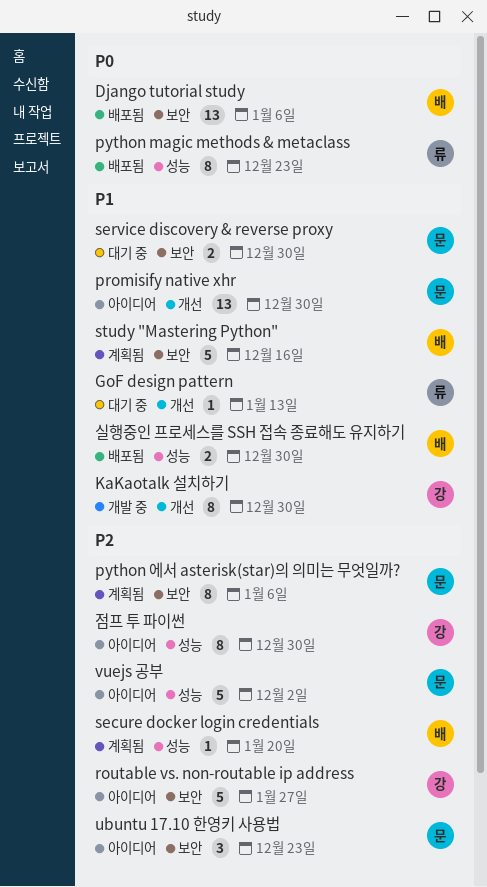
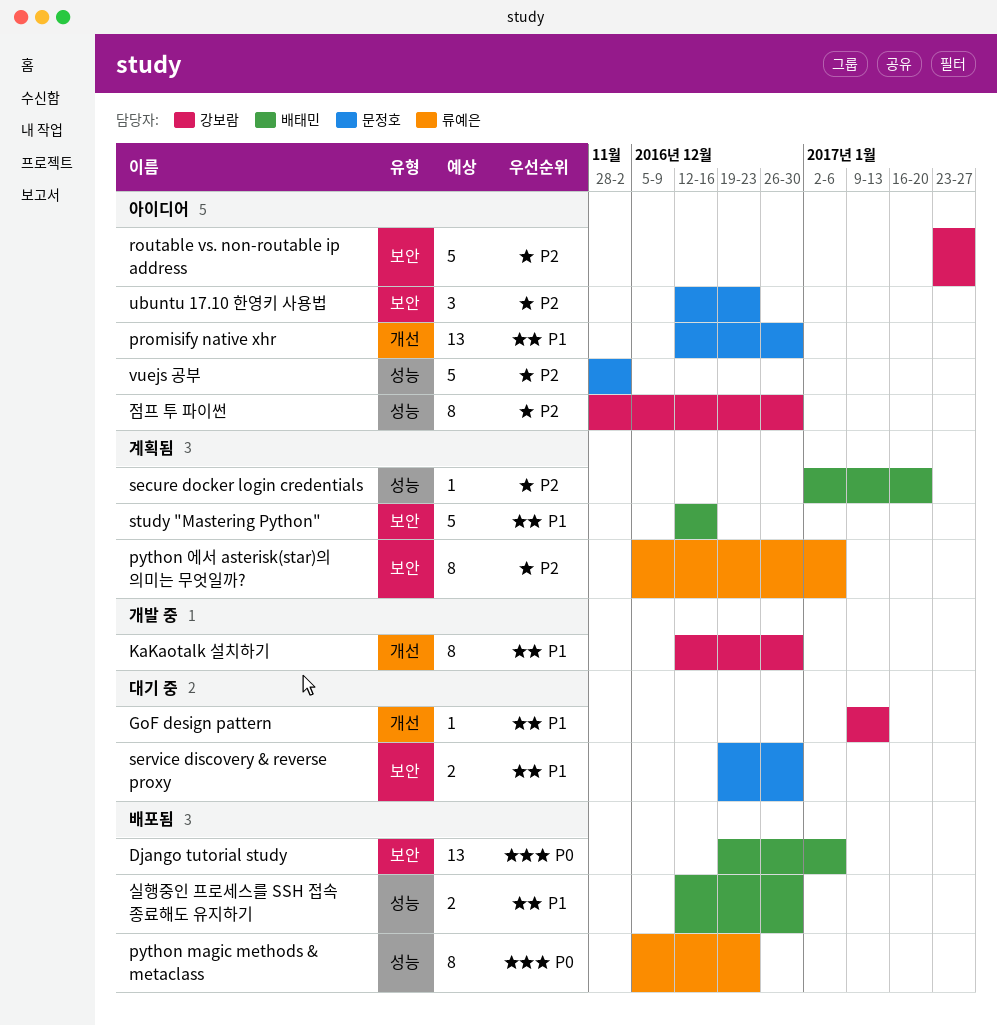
GoF design pattern, owner: 류예은 -> 강보람
python 에서 asterisk(star)의 의미는 무엇일까?, owner: 문정호 -> 류예은

